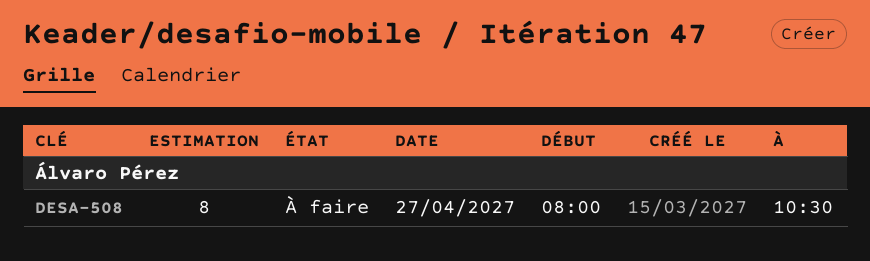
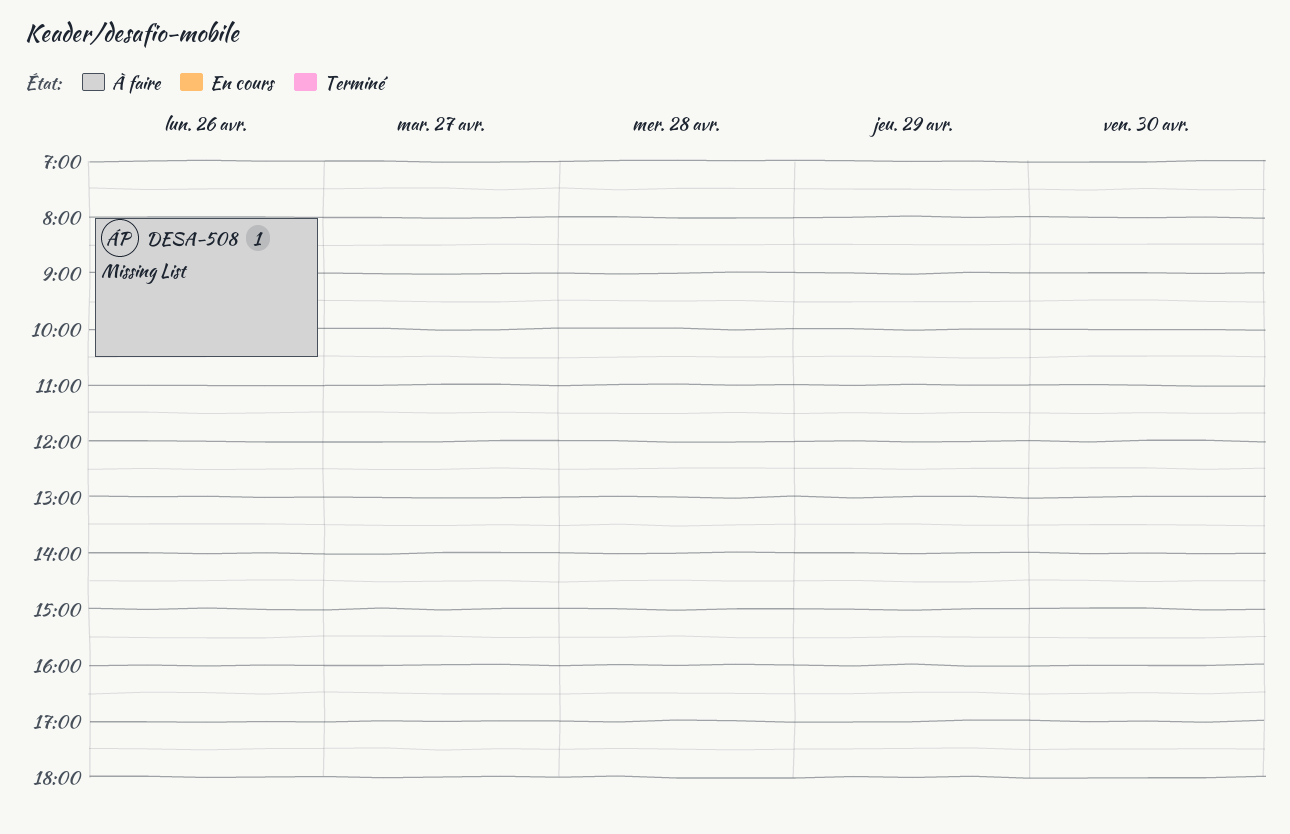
DESA-508, estimate: 8 -> 1
DESA-508, day: Apr 27 -> Apr 26

